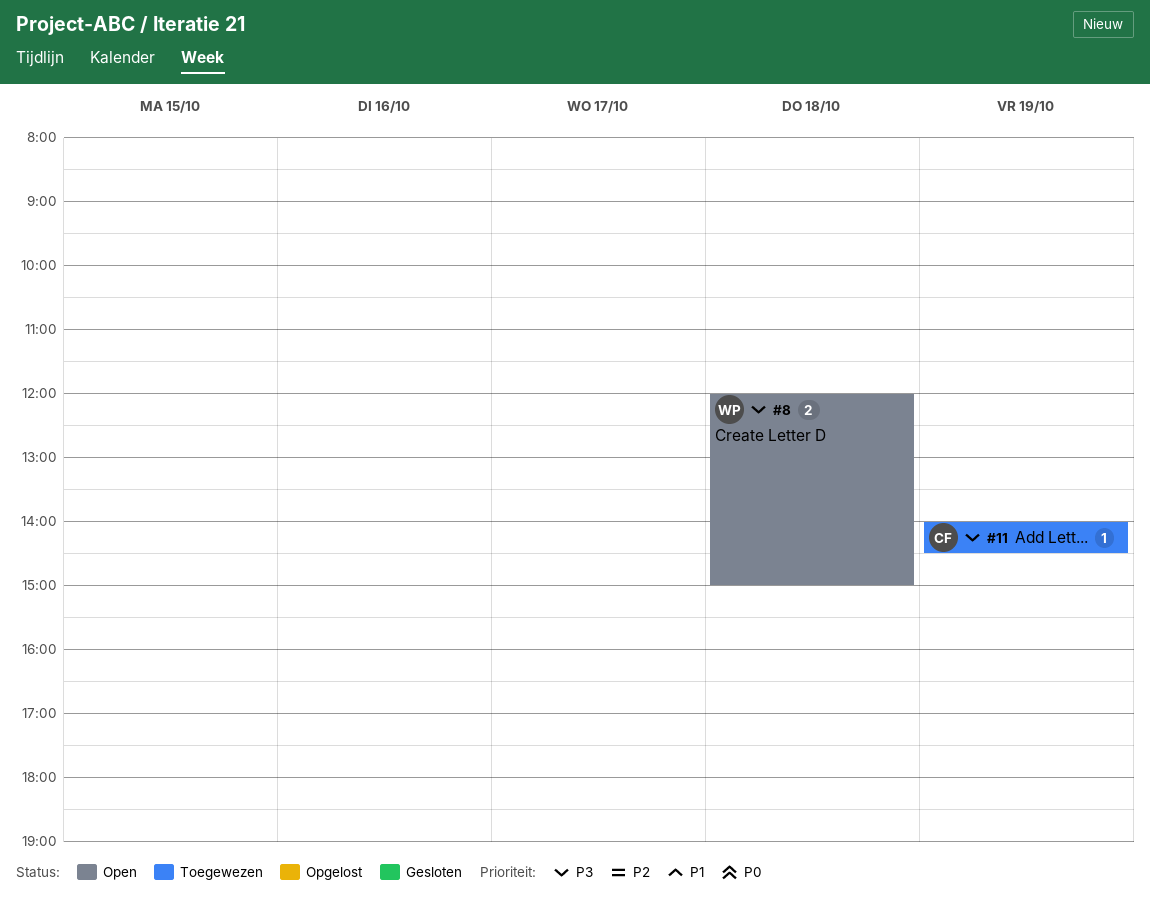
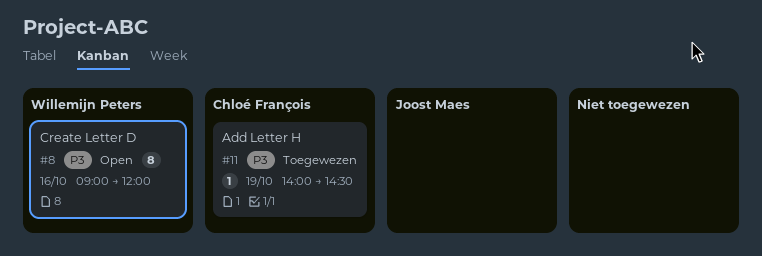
#8, estimate: 2 -> 8
#8, day: Oct 18 -> Oct 16
#8, begins: 12:00 -> 09:00
#8, ends: 15:00 -> 12:00

